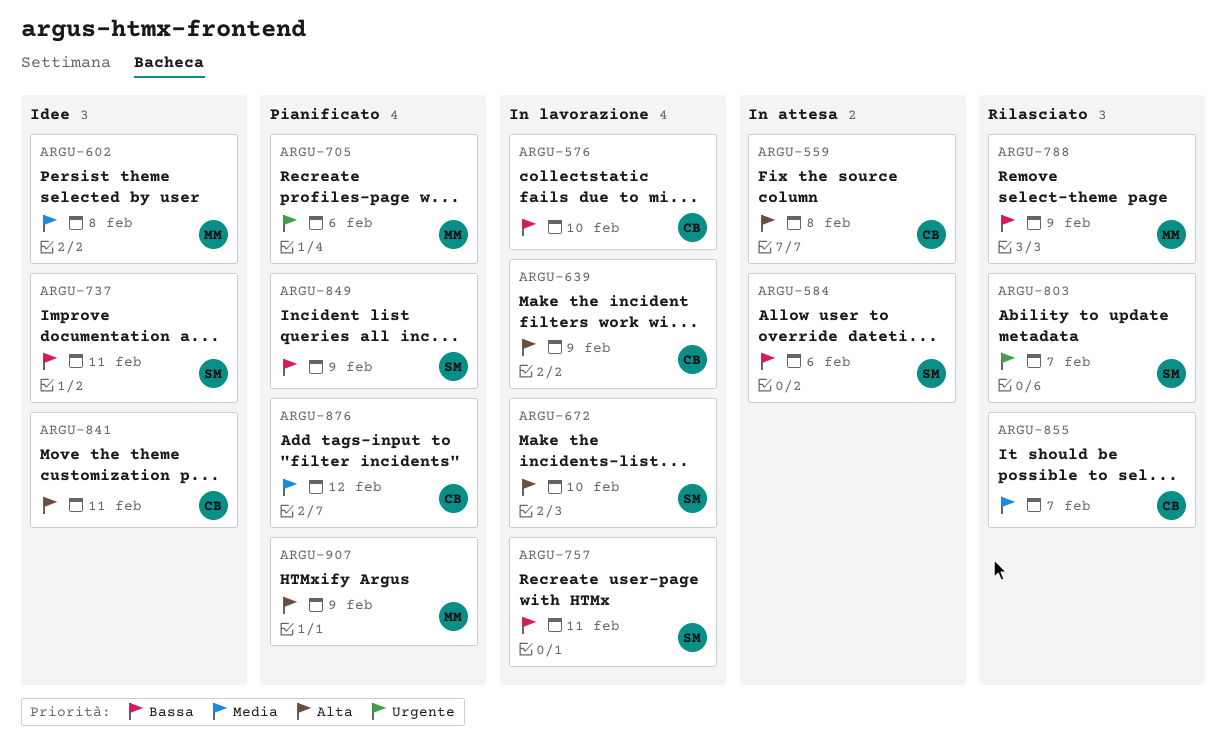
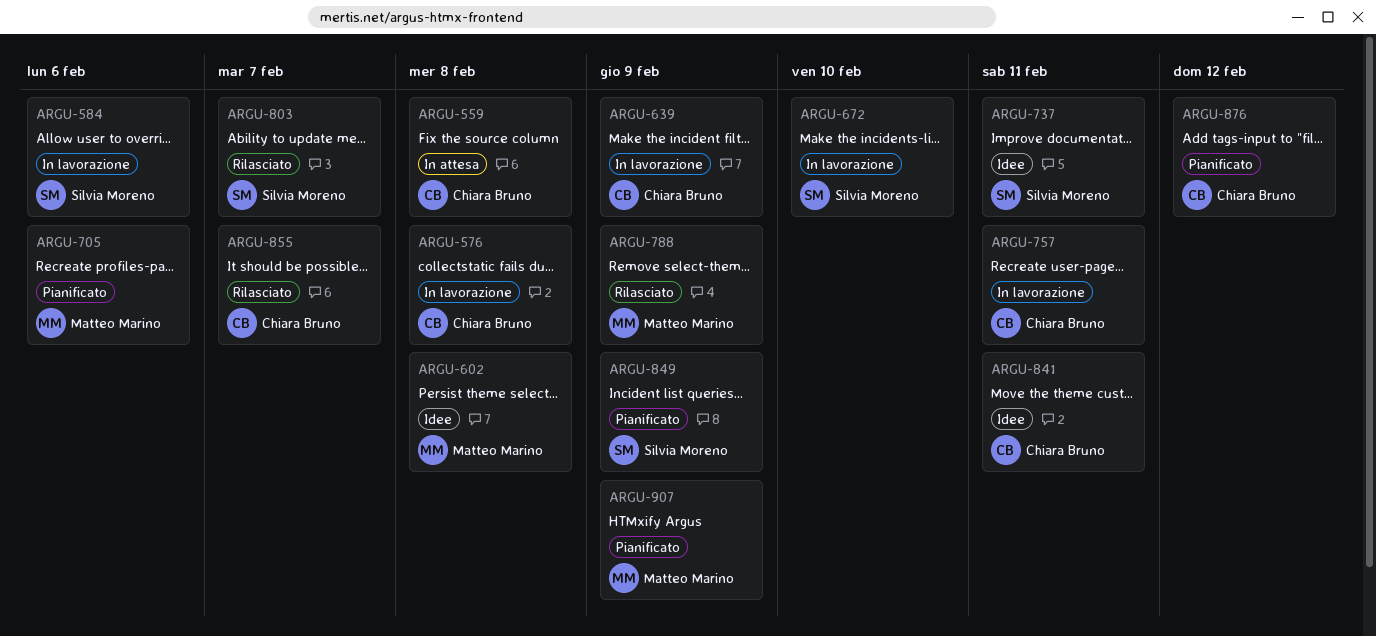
ARGU-576, due: Feb 10 -> Feb 8
ARGU-584, status: In attesa -> In lavorazione
ARGU-757, owner: Silvia Moreno -> Chiara Bruno

